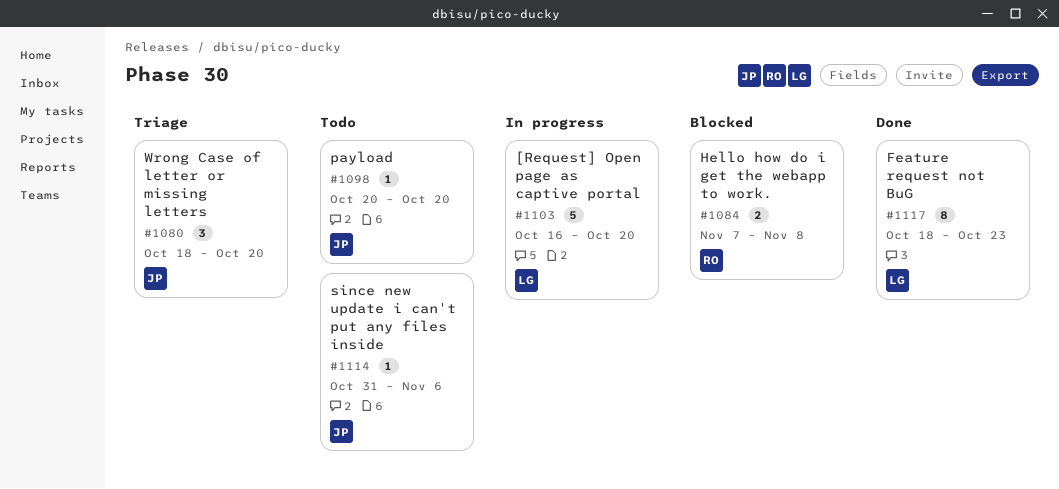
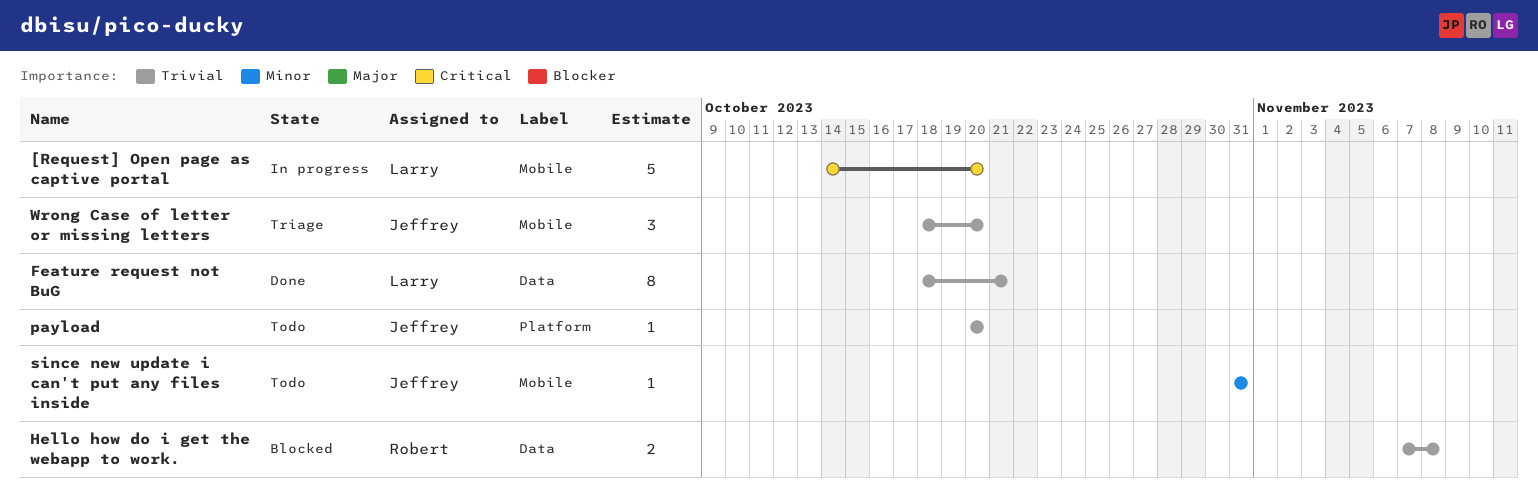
[Request] Open page as captive portal, start: Oct 16 -> Oct 14
Feature request not BuG, due: Oct 23 -> Oct 21
since new update i can't put any files inside, due: Nov 6 -> Oct 31

